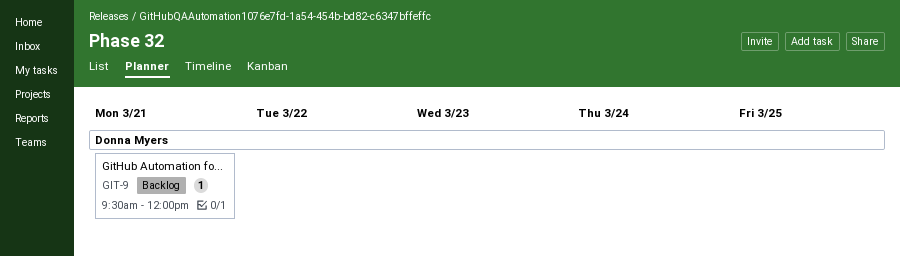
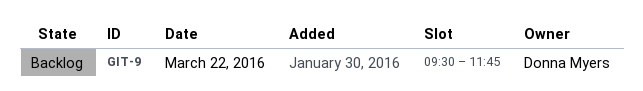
GIT-9, day: Mar 21 -> Mar 22
GIT-9, ends: 12:00 -> 11:45

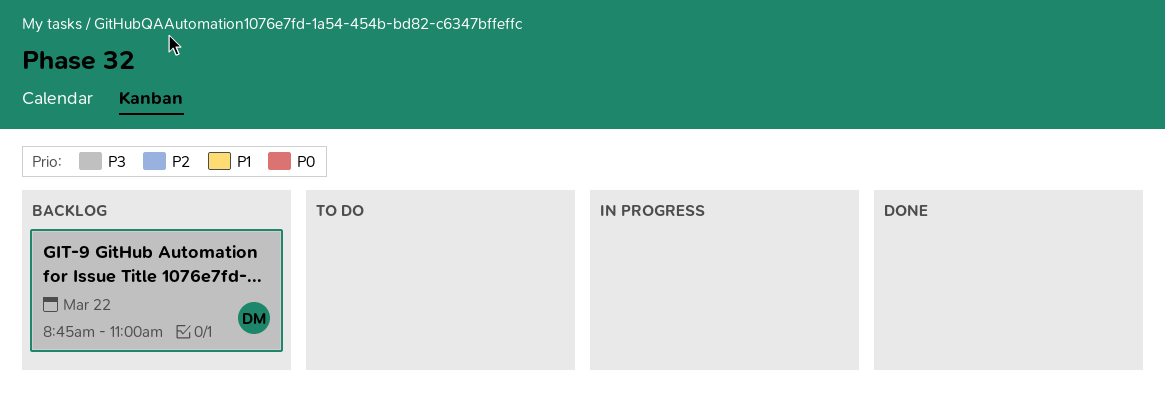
GIT-9, begins: 09:30 -> 08:45
GIT-9, ends: 11:45 -> 11:00

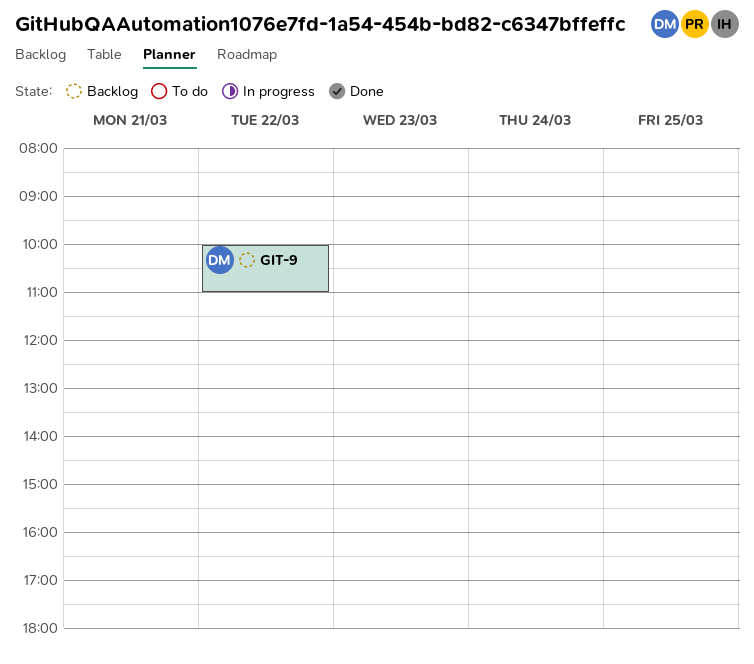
GIT-9, begins: 08:45 -> 10:00

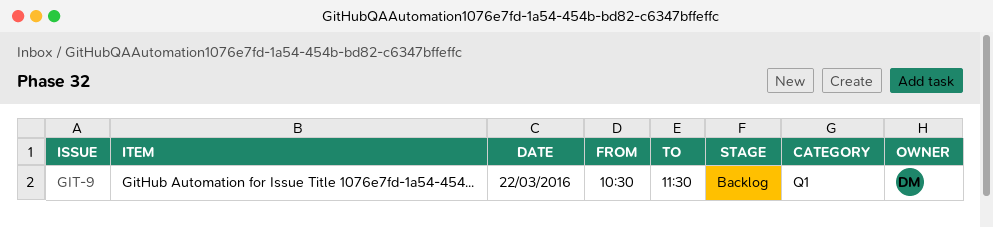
GIT-9, begins: 10:00 -> 10:30
GIT-9, ends: 11:00 -> 11:30

